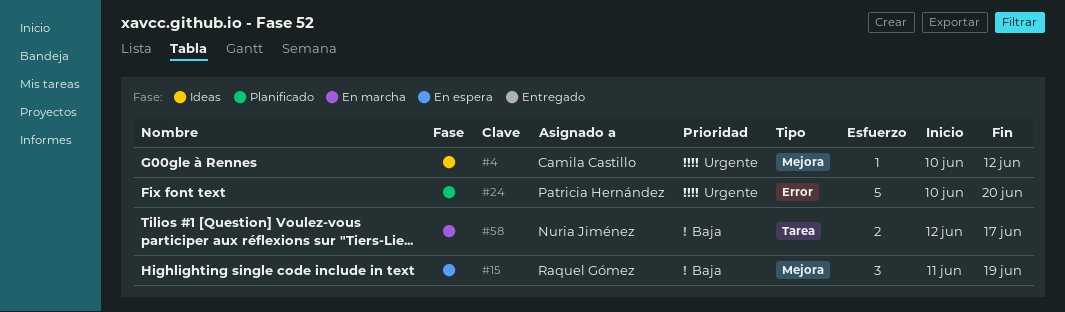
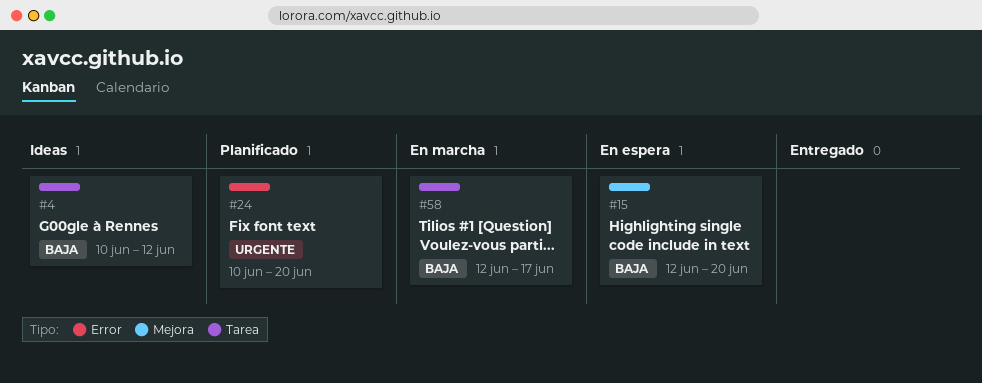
#4, priority: Urgente -> Baja
#4, label: Mejora -> Tarea
#15, start: Jun 11 -> Jun 12
#15, due: Jun 19 -> Jun 20

